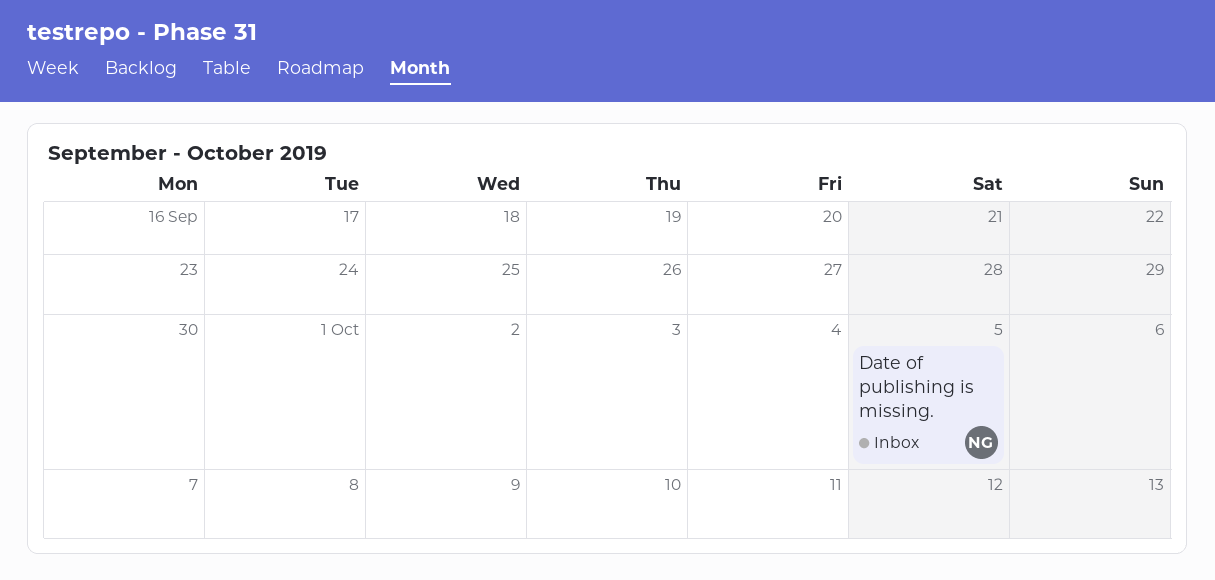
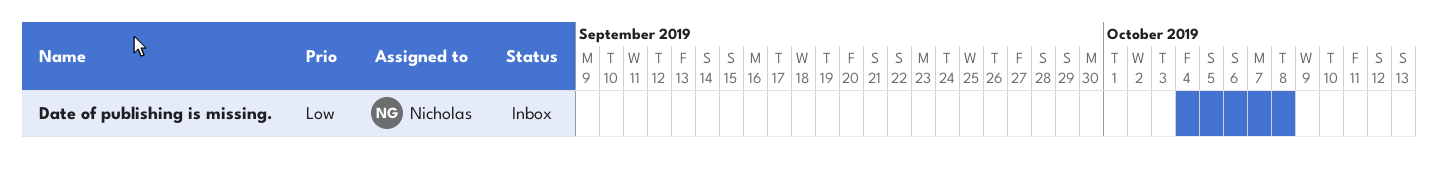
Date of publishing is missing., due: Oct 5 -> Oct 8

